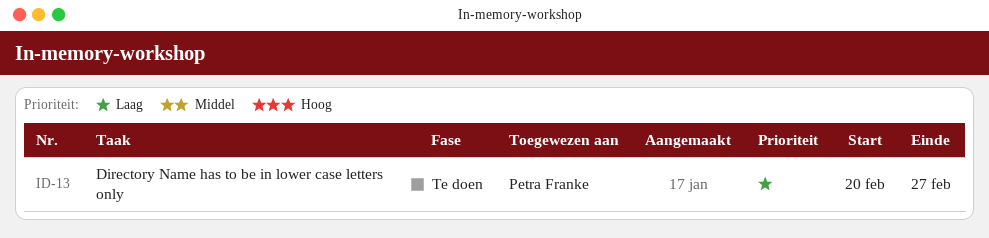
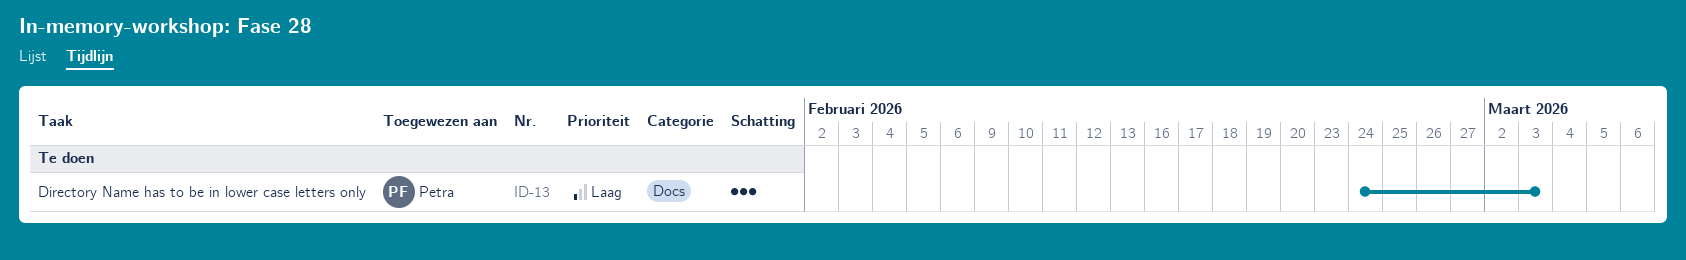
ID-13, start: Feb 20 -> Feb 24
ID-13, due: Feb 27 -> Mar 3

